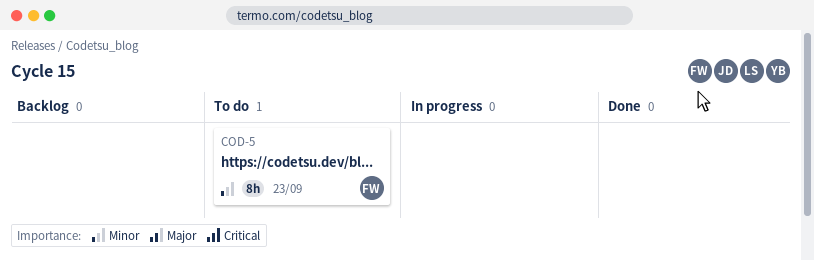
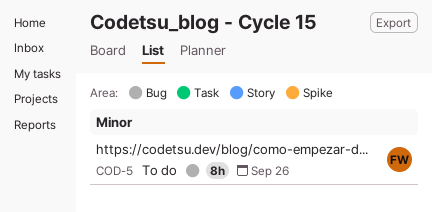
COD-5, due: Sep 23 -> Sep 26

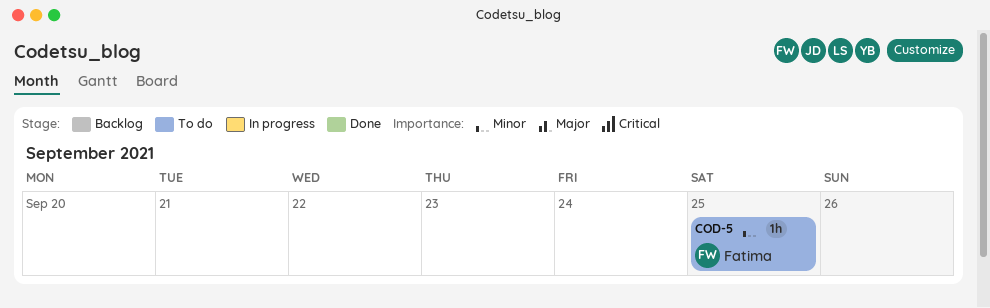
COD-5, estimate: 8h -> 1h
COD-5, due: Sep 26 -> Sep 25

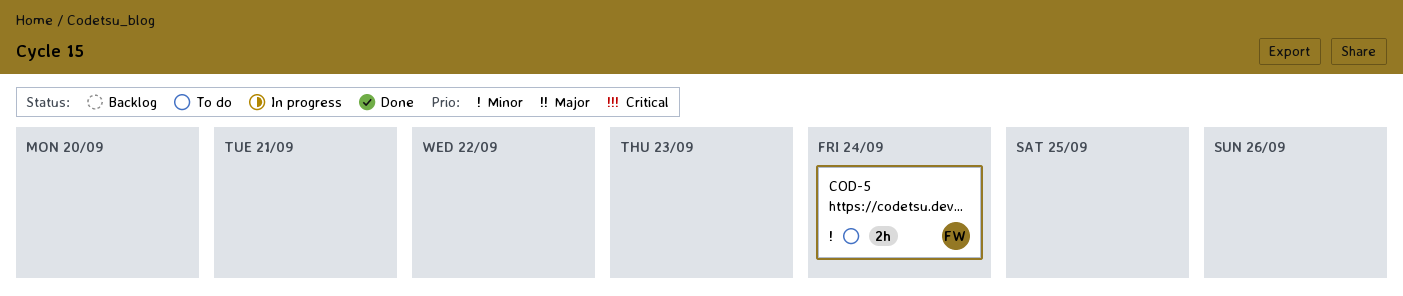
COD-5, estimate: 1h -> 2h
COD-5, due: Sep 25 -> Sep 24

